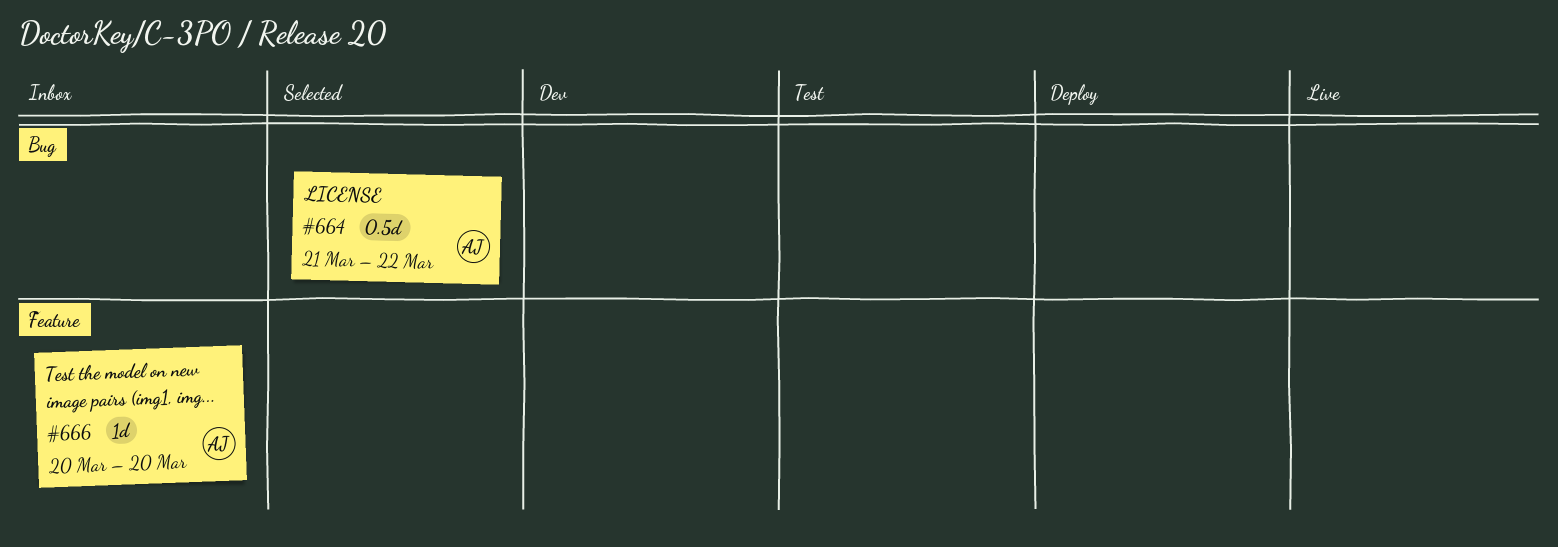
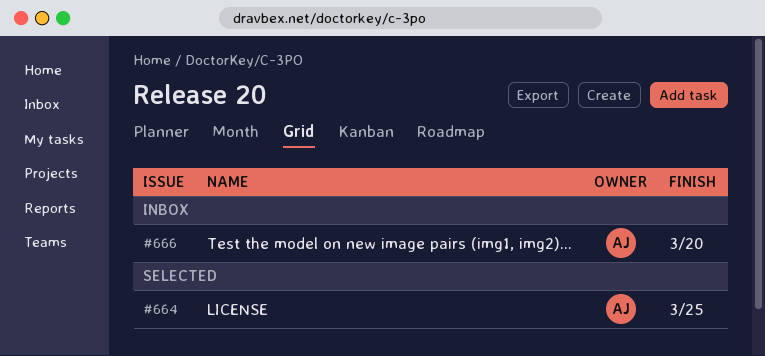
#664, due: Mar 22 -> Mar 25

